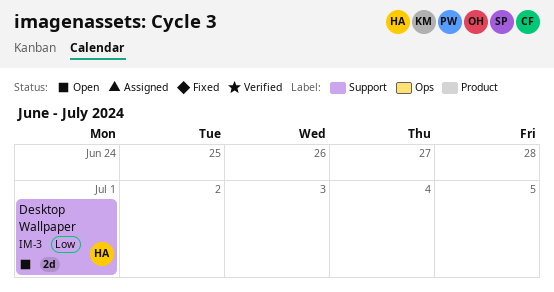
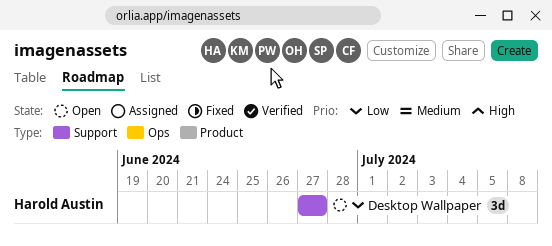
Desktop Wallpaper, estimate: 2d -> 3d
Desktop Wallpaper, due: Jul 1 -> Jun 27

